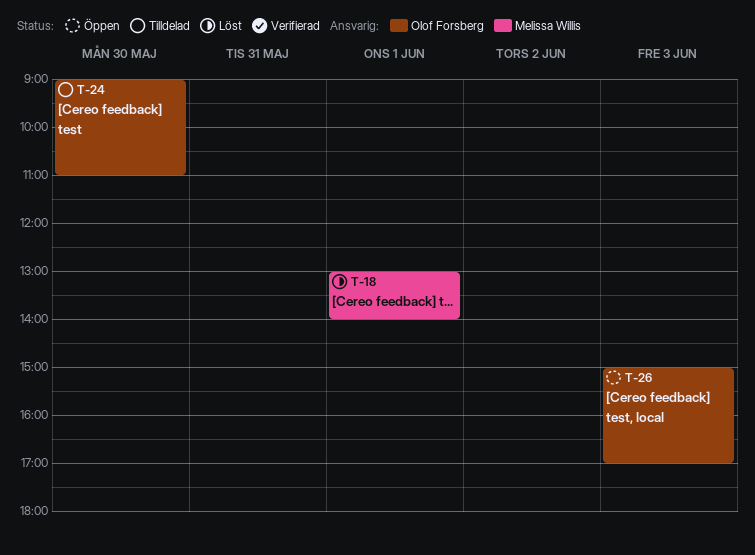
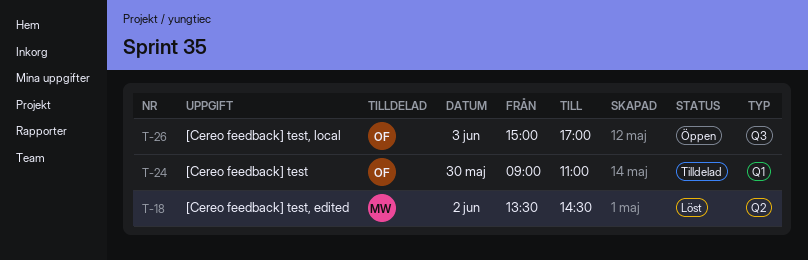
T-18, day: Jun 1 -> Jun 2
T-18, begins: 13:00 -> 13:30
T-18, ends: 14:00 -> 14:30

